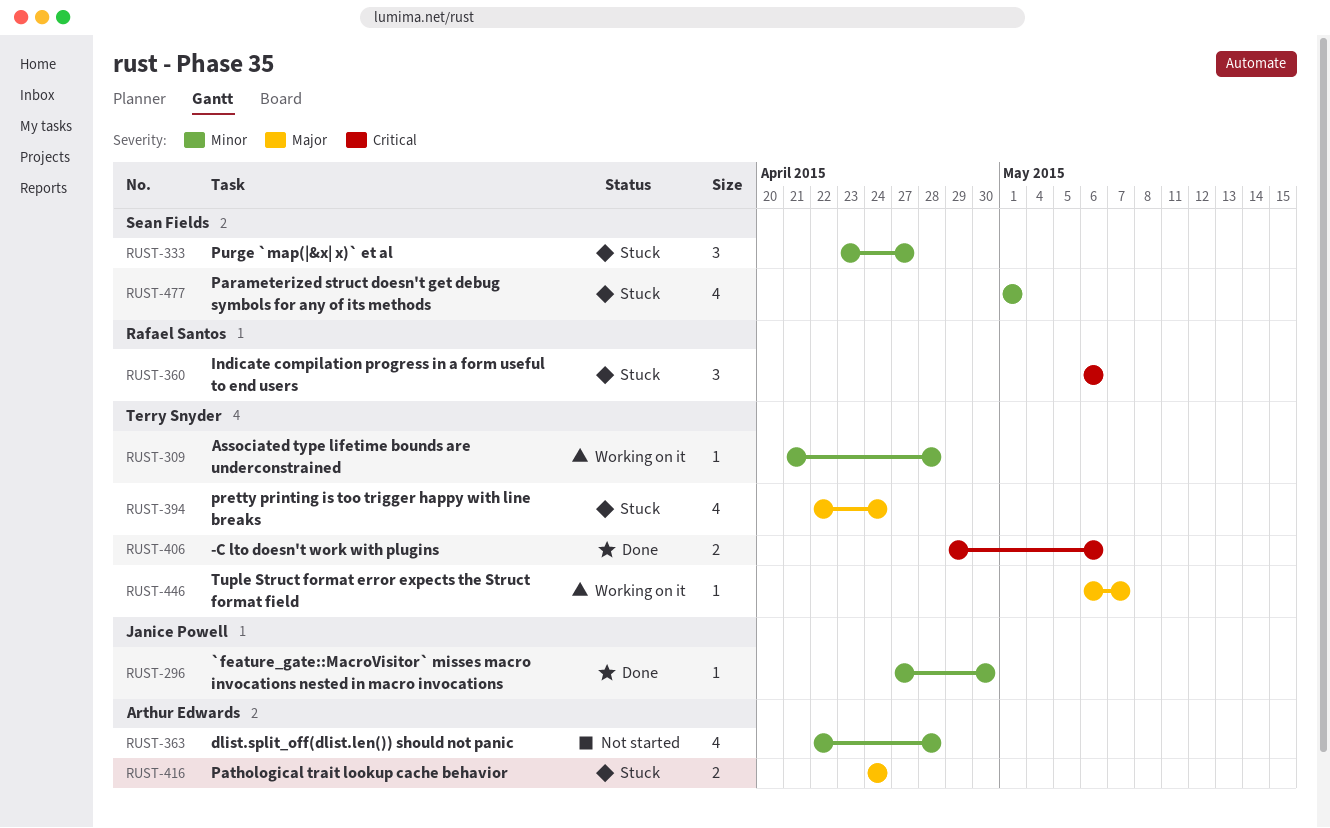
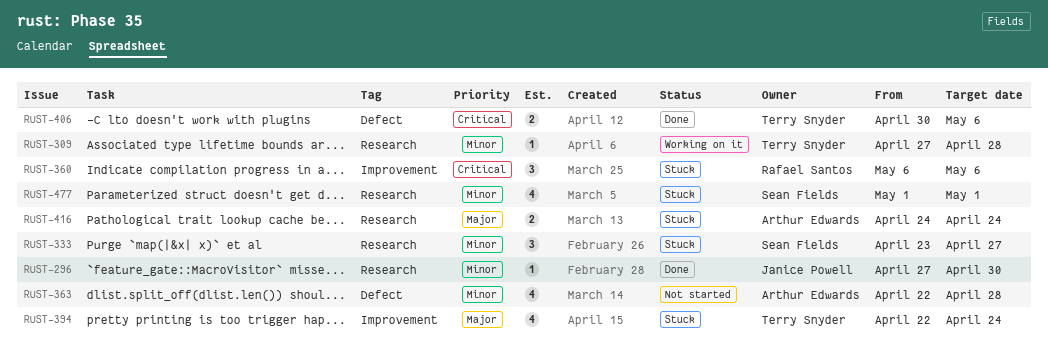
RUST-309, start: Apr 21 -> Apr 27
RUST-406, start: Apr 29 -> Apr 30
RUST-446: present -> none

